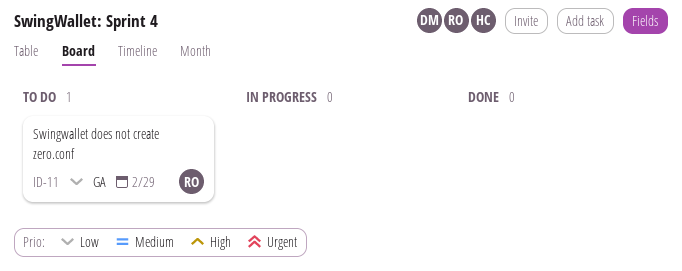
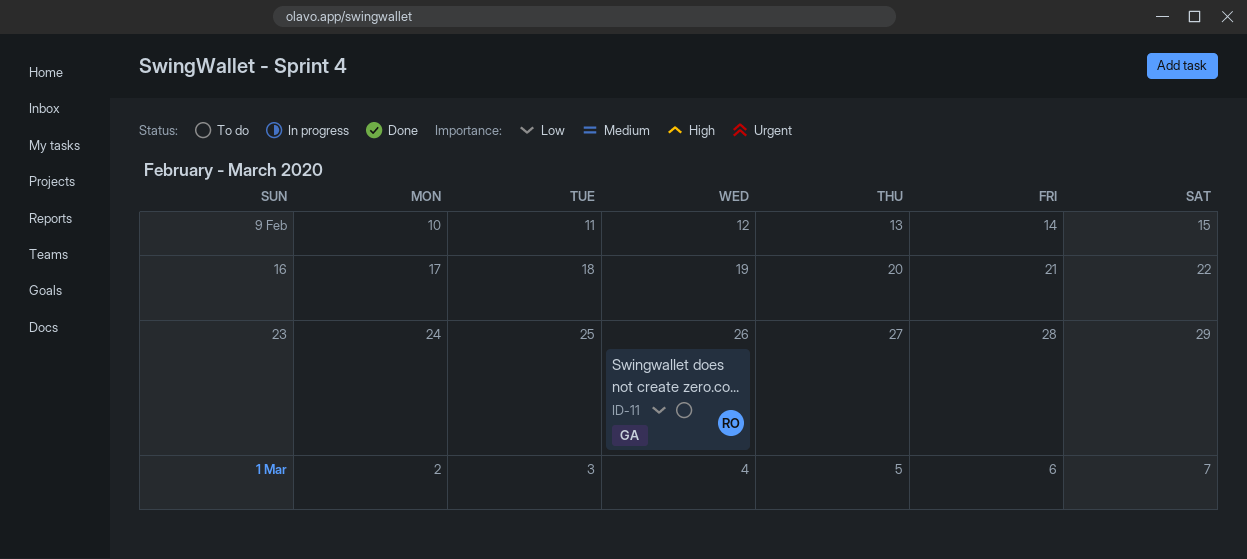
ID-11, due: Feb 29 -> Feb 26

